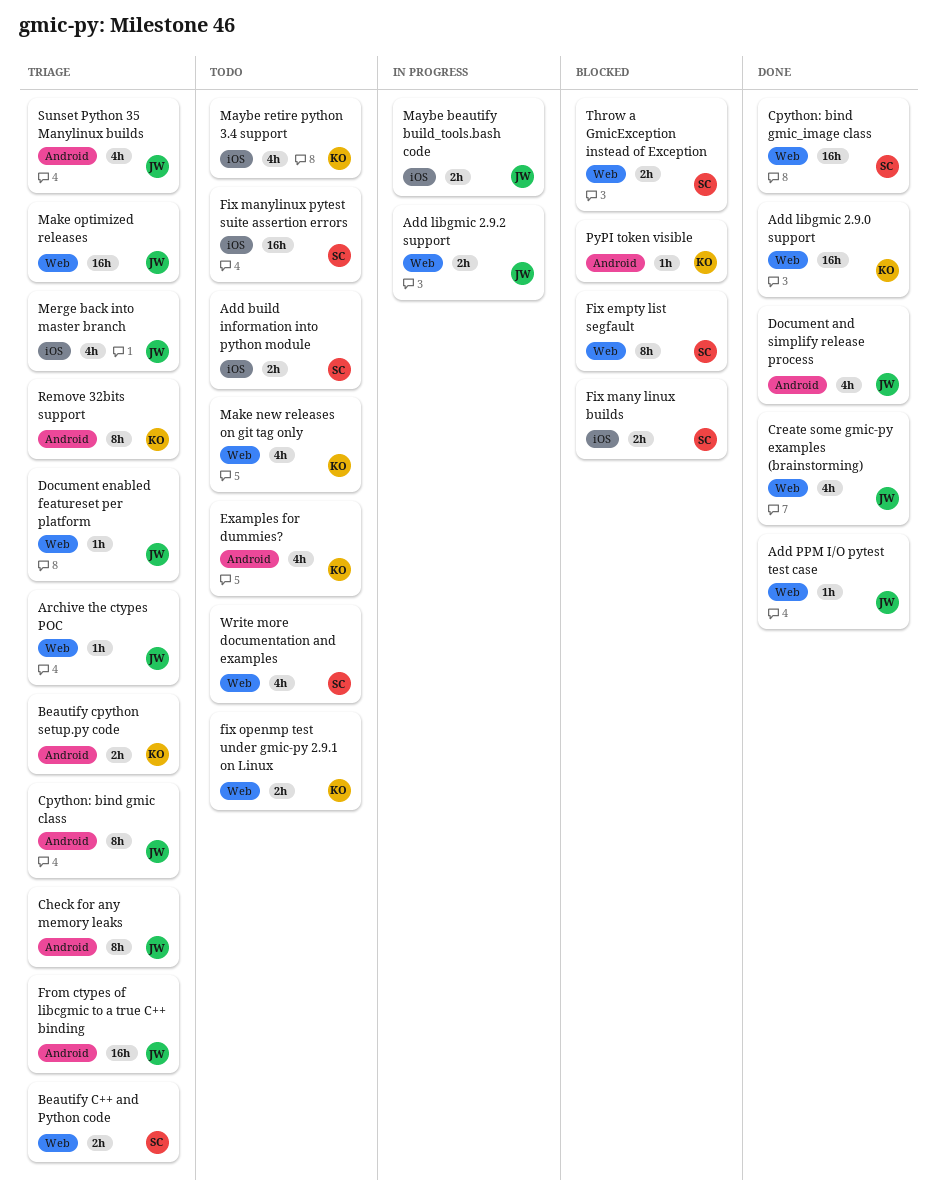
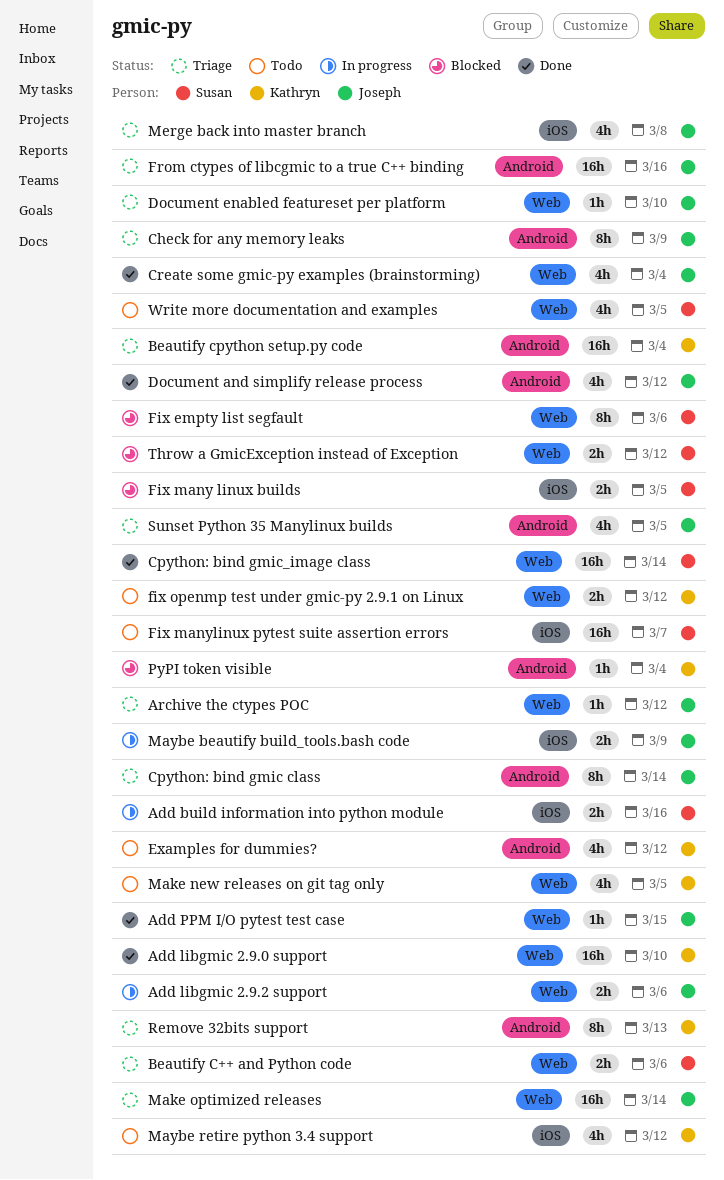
Add build information into python module, status: Todo -> In progress
Beautify cpython setup.py code, estimate: 2h -> 16h

